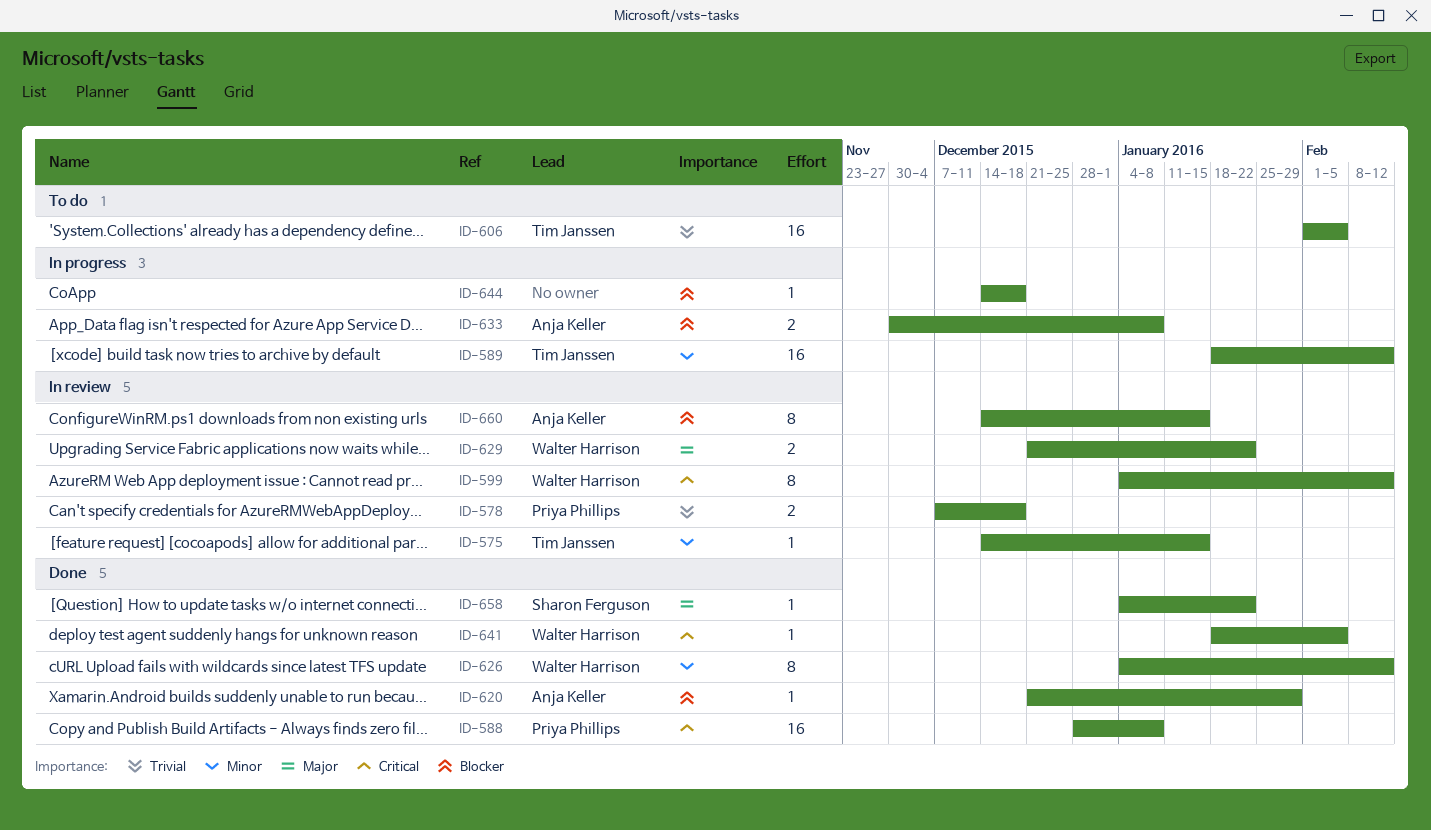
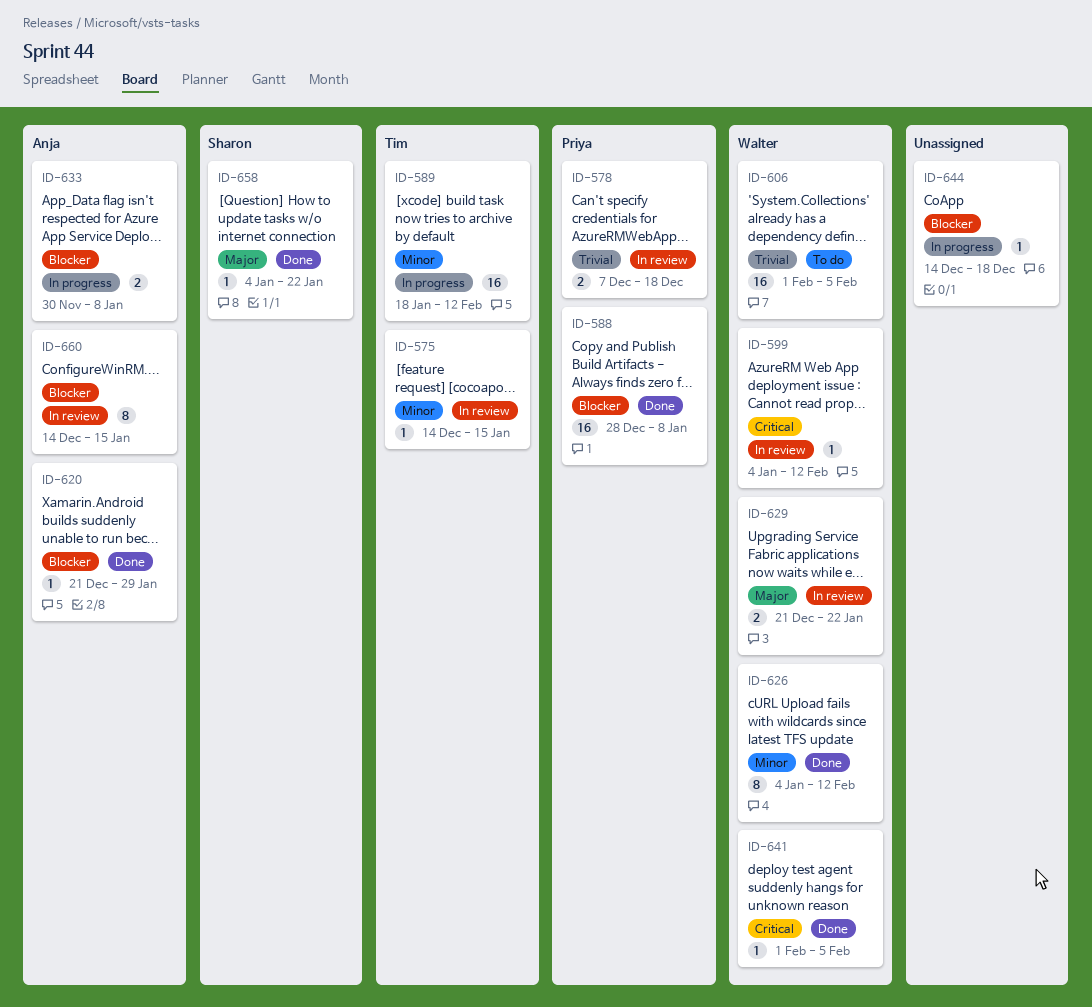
ID-588, priority: Critical -> Blocker
ID-599, estimate: 8 -> 1
ID-606, owner: Tim Janssen -> Walter Harrison
ID-641, start: Jan 18 -> Feb 1

